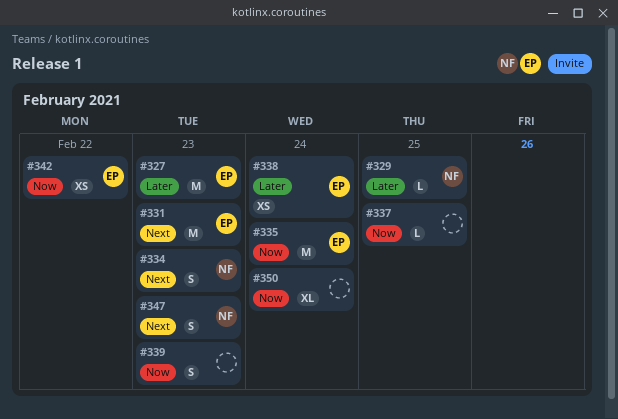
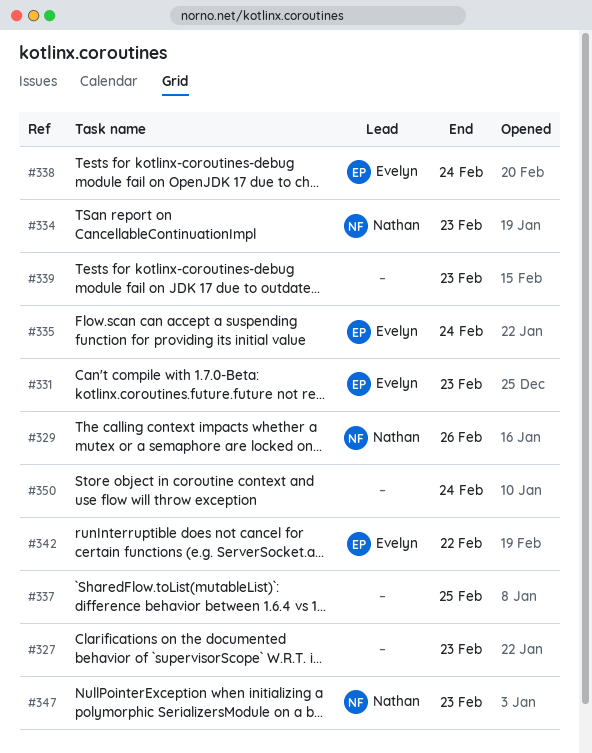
#327, owner: Evelyn -> none
#329, due: Feb 25 -> Feb 26

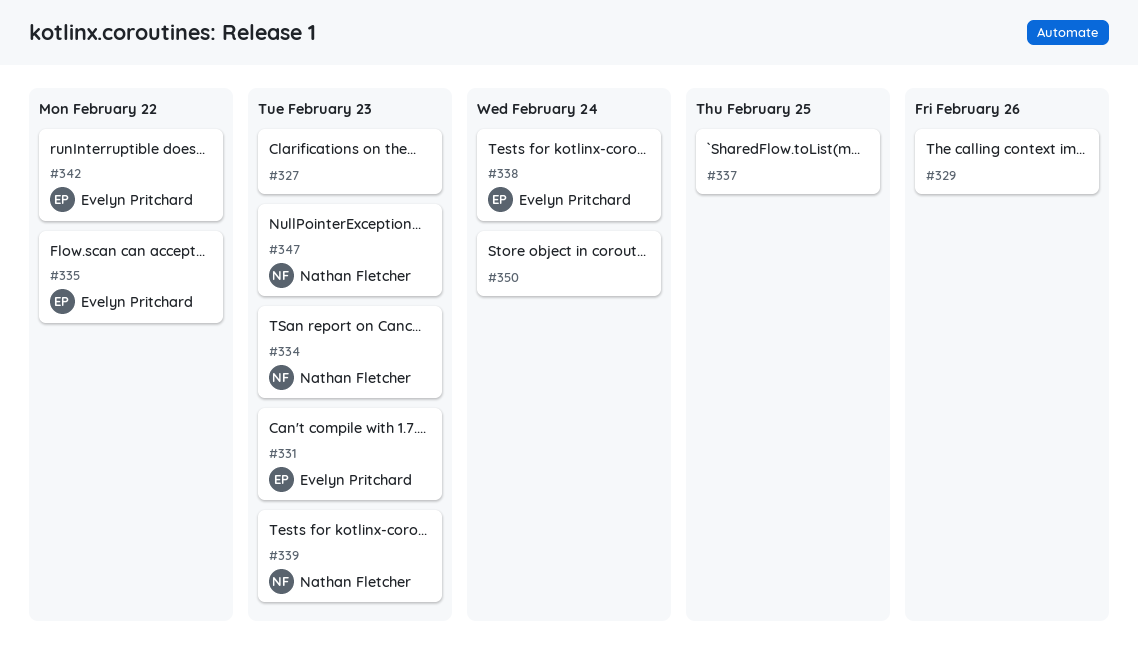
#329, owner: Nathan Fletcher -> none
#335, due: Feb 24 -> Feb 22
#339, owner: none -> Nathan Fletcher

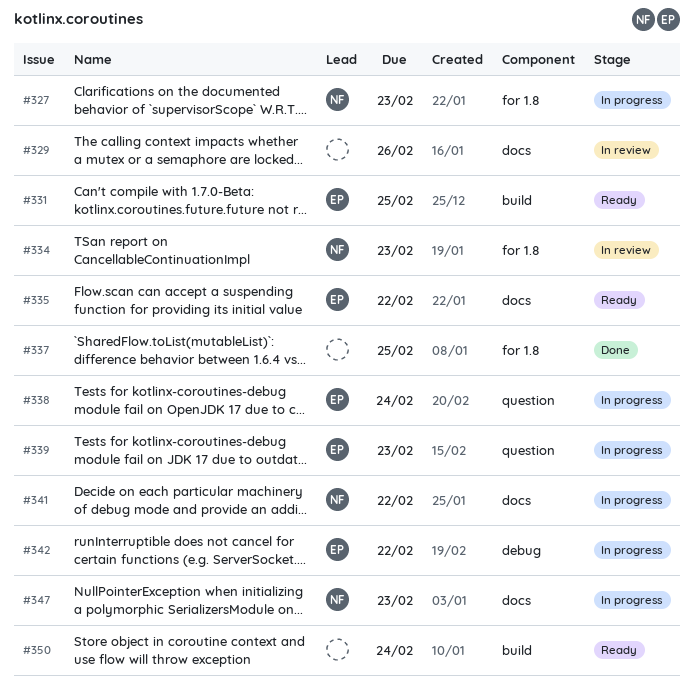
#327, owner: none -> Nathan Fletcher
#331, due: Feb 23 -> Feb 25
#339, owner: Nathan Fletcher -> Evelyn Pritchard
#341: none -> present

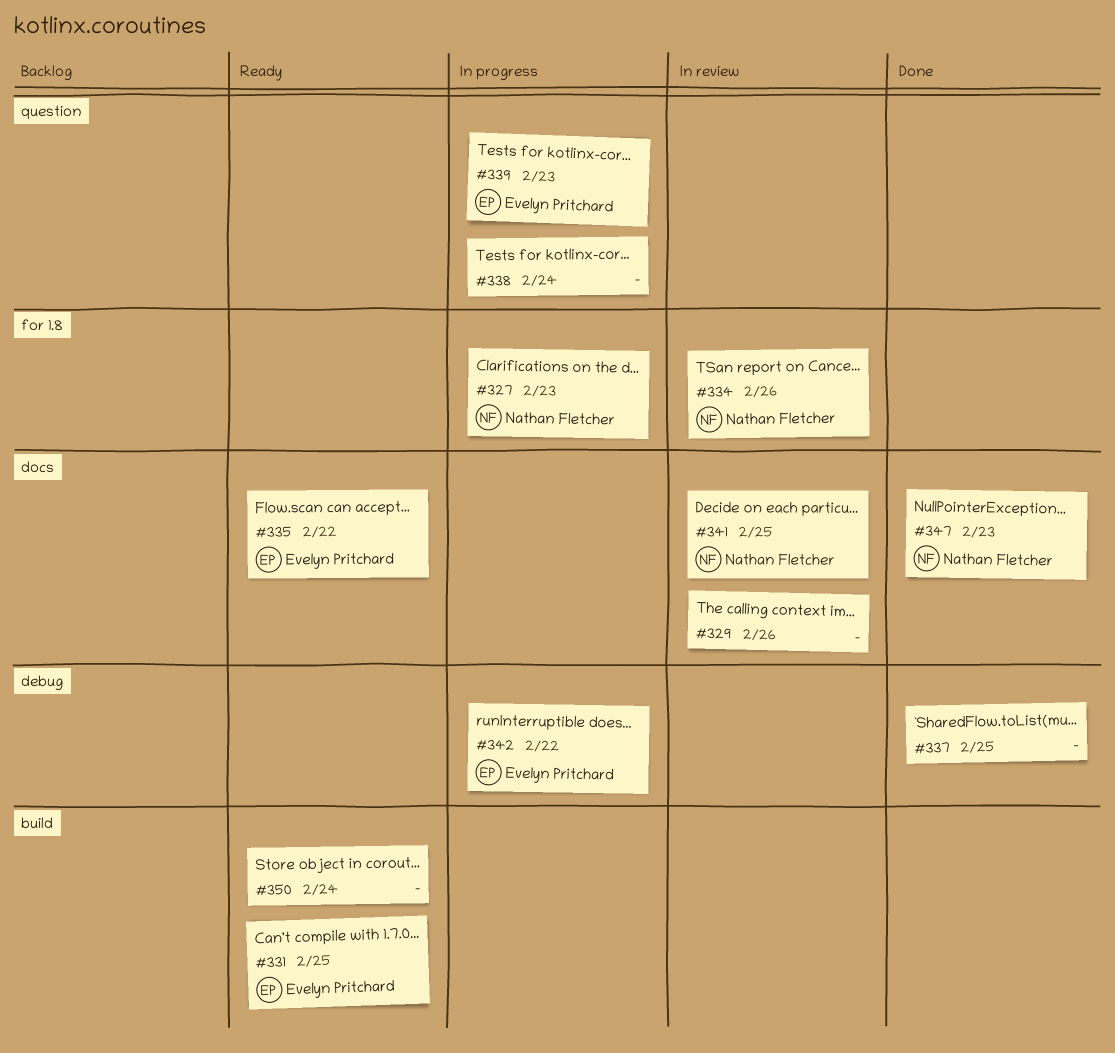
#334, due: Feb 23 -> Feb 26
#337, label: for 1.8 -> debug
#338, owner: Evelyn Pritchard -> none
#341, status: In progress -> In review
#341, due: Feb 22 -> Feb 25
#347, status: In progress -> Done

